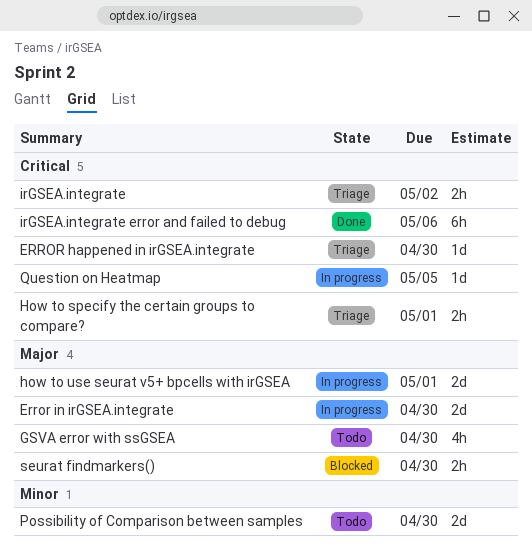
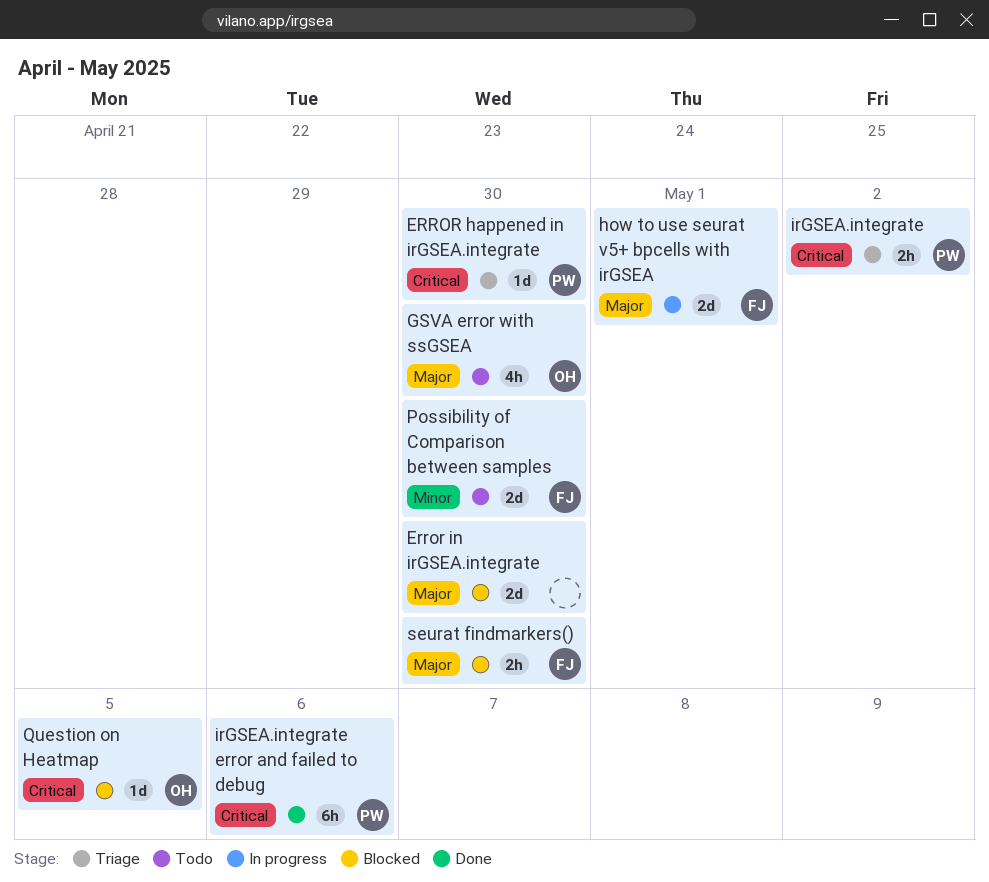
Error in irGSEA.integrate, status: In progress -> Blocked
How to specify the certain groups to compare?: present -> none
Question on Heatmap, status: In progress -> Blocked

